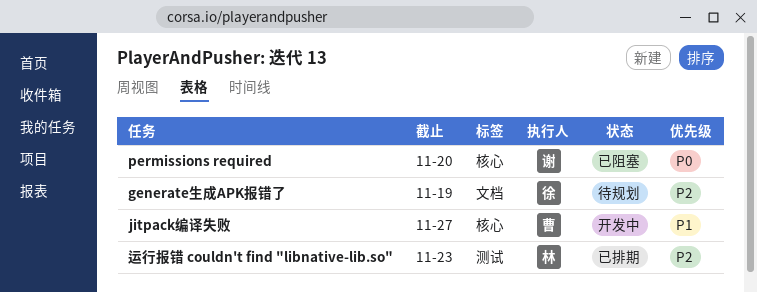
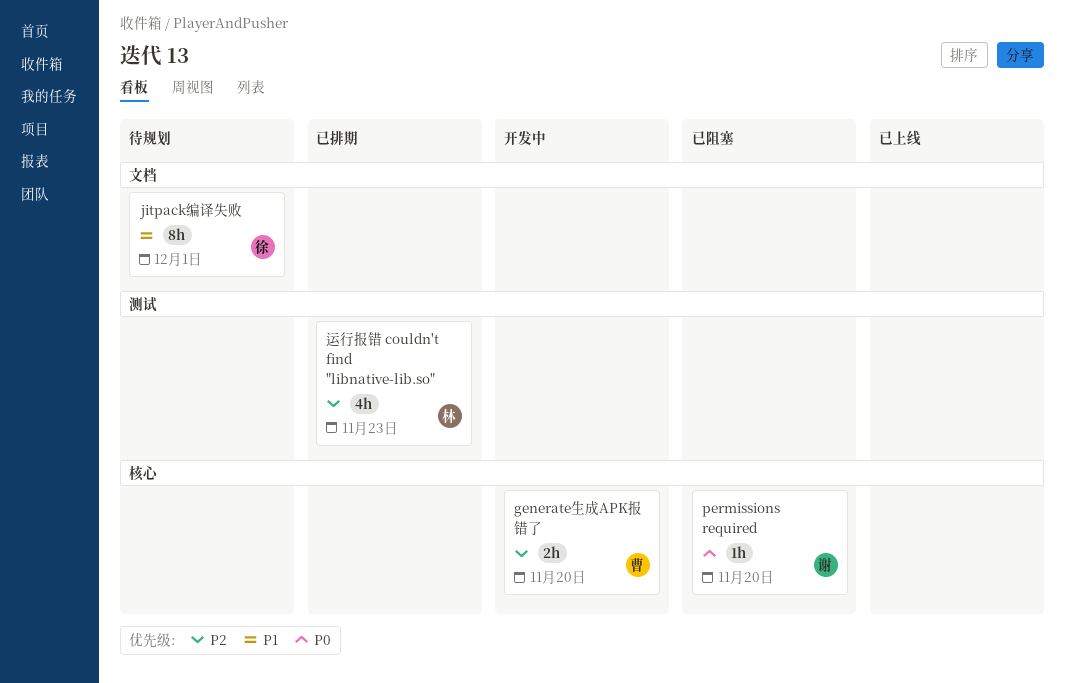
generate生成APK报错了, status: 待规划 -> 开发中
generate生成APK报错了, owner: 徐 -> 曹
generate生成APK报错了, label: 文档 -> 核心
generate生成APK报错了, due: Nov 19 -> Nov 20
jitpack编译失败, status: 开发中 -> 待规划
jitpack编译失败, owner: 曹 -> 徐
jitpack编译失败, label: 核心 -> 文档
jitpack编译失败, due: Nov 27 -> Dec 1

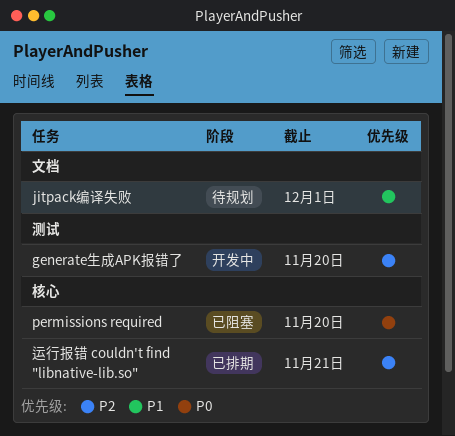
generate生成APK报错了, label: 核心 -> 测试
运行报错 couldn't find "libnative-lib.so", label: 测试 -> 核心
运行报错 couldn't find "libnative-lib.so", due: Nov 23 -> Nov 21

